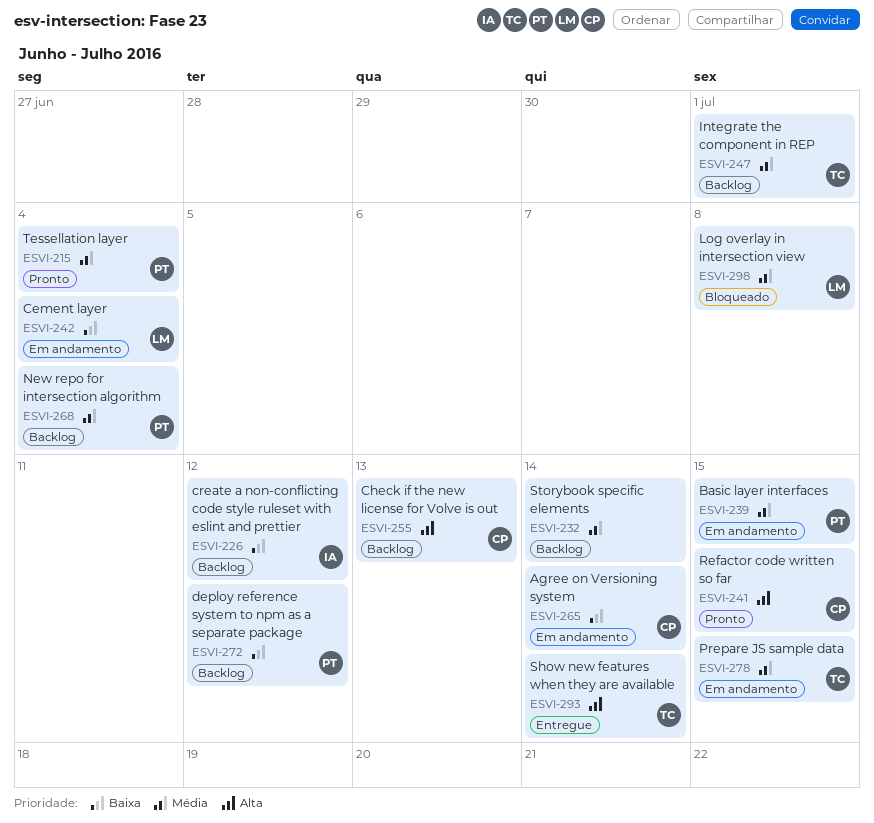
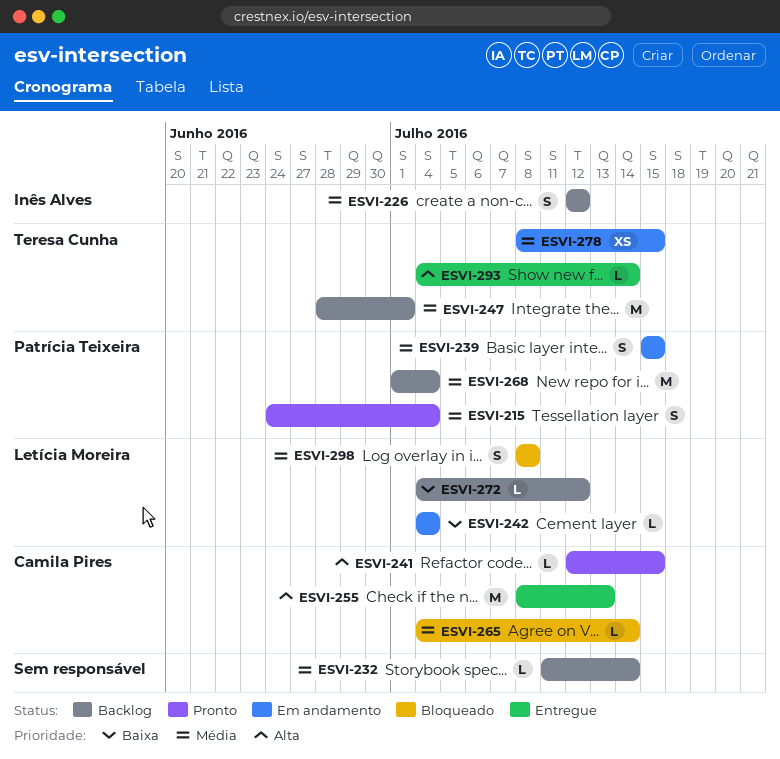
ESVI-226, priority: Baixa -> Média
ESVI-255, status: Backlog -> Entregue
ESVI-265, status: Em andamento -> Bloqueado
ESVI-265, priority: Baixa -> Média
ESVI-272, owner: Patrícia Teixeira -> Letícia Moreira

